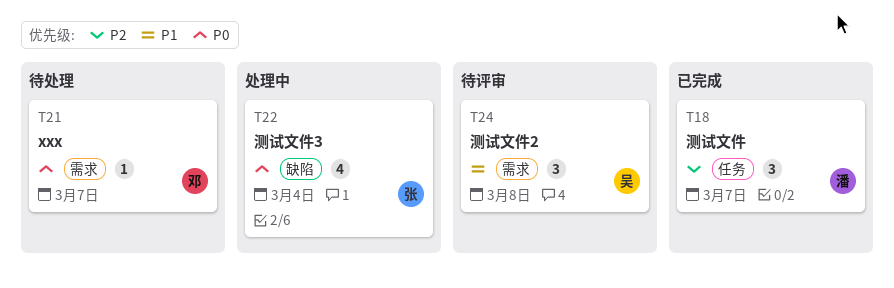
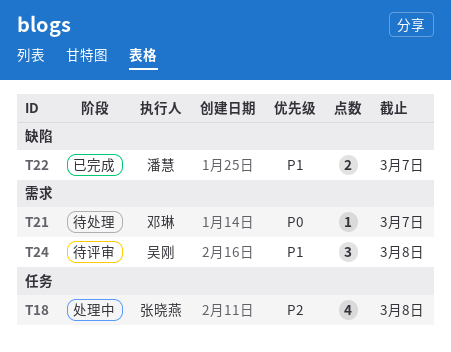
T18, status: 已完成 -> 处理中
T18, owner: 潘慧 -> 张晓燕
T18, estimate: 3 -> 4
T18, due: Mar 7 -> Mar 8
T22, status: 处理中 -> 已完成
T22, owner: 张晓燕 -> 潘慧
T22, priority: P0 -> P1
T22, estimate: 4 -> 2
T22, due: Mar 4 -> Mar 7

